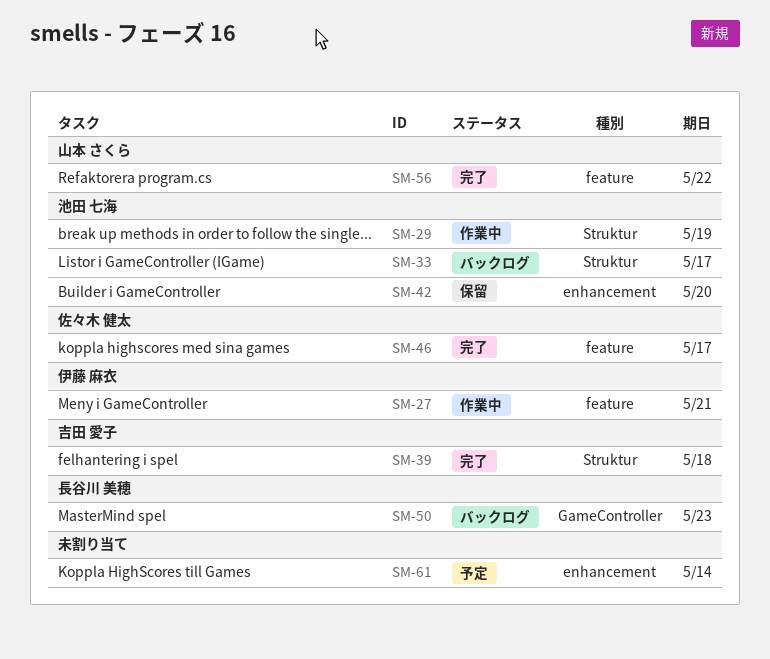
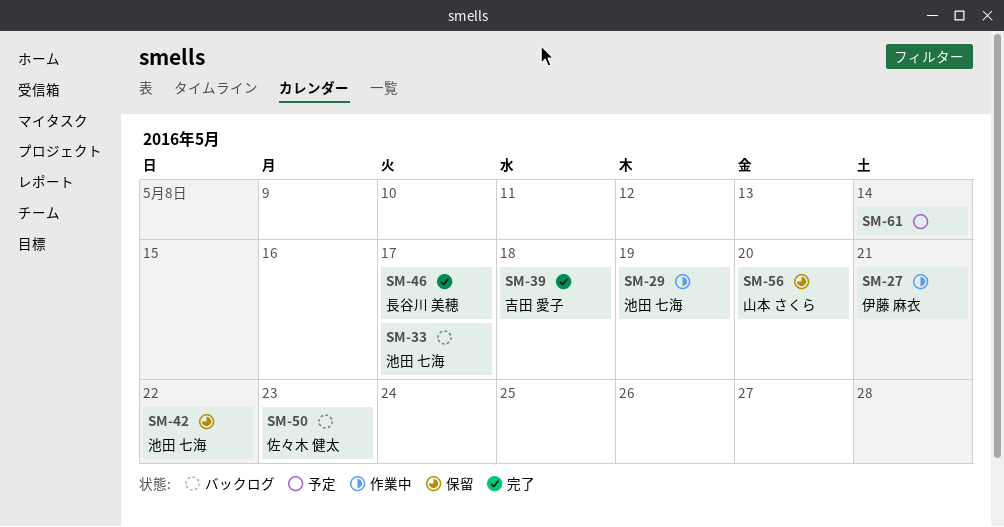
SM-42, due: May 20 -> May 22
SM-46, owner: 佐々木 健太 -> 長谷川 美穂
SM-50, owner: 長谷川 美穂 -> 佐々木 健太
SM-56, status: 完了 -> 保留
SM-56, due: May 22 -> May 20

